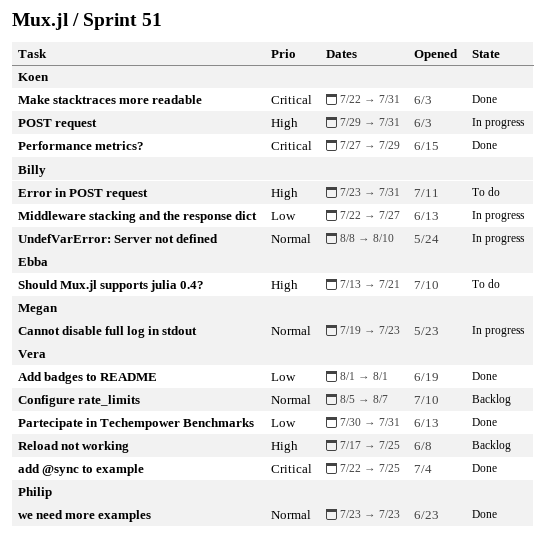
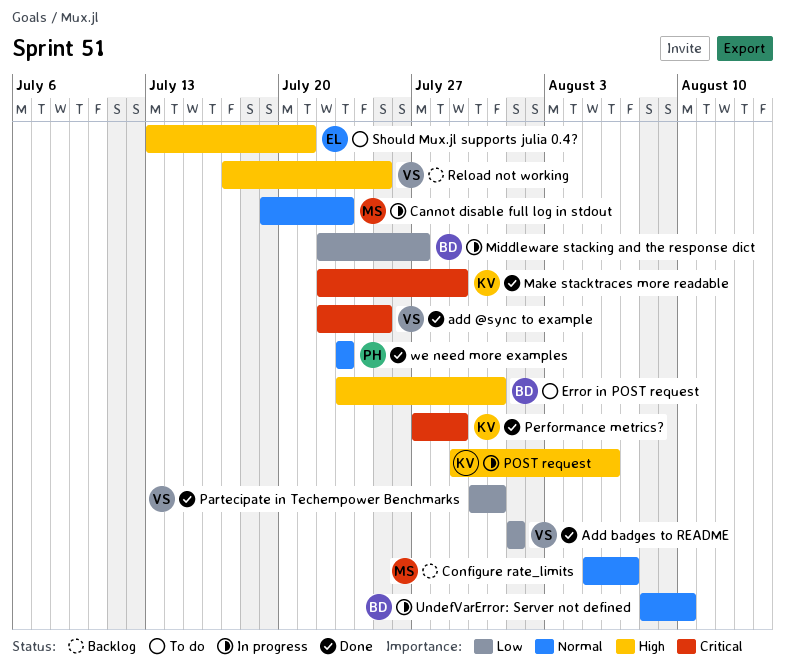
Configure rate_limits, owner: Vera -> Megan
Make stacktraces more readable, due: Jul 31 -> Jul 29
POST request, due: Jul 31 -> Aug 6

